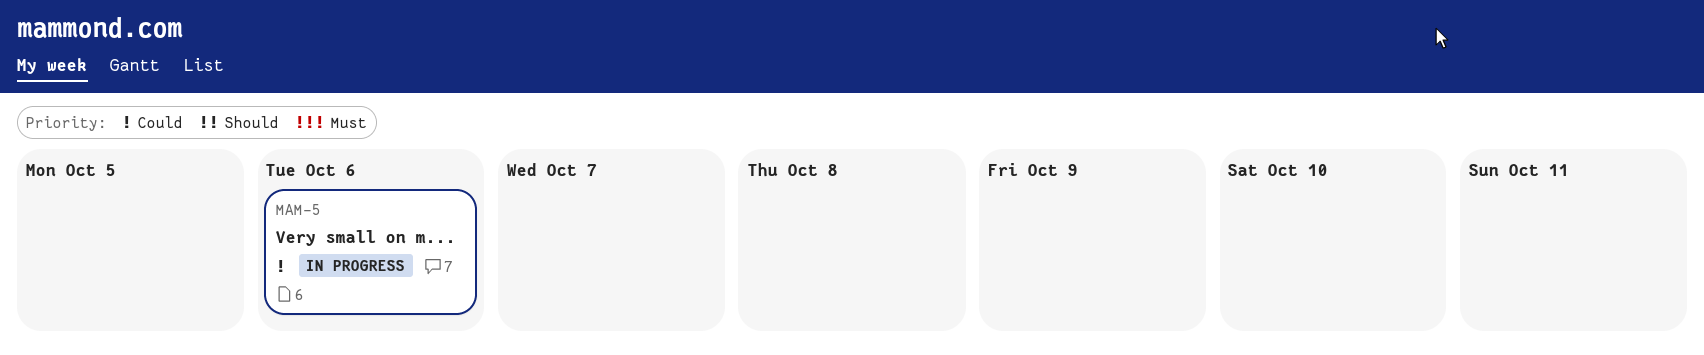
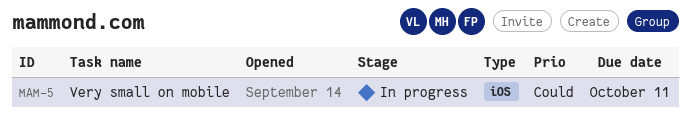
MAM-5, due: Oct 6 -> Oct 11

